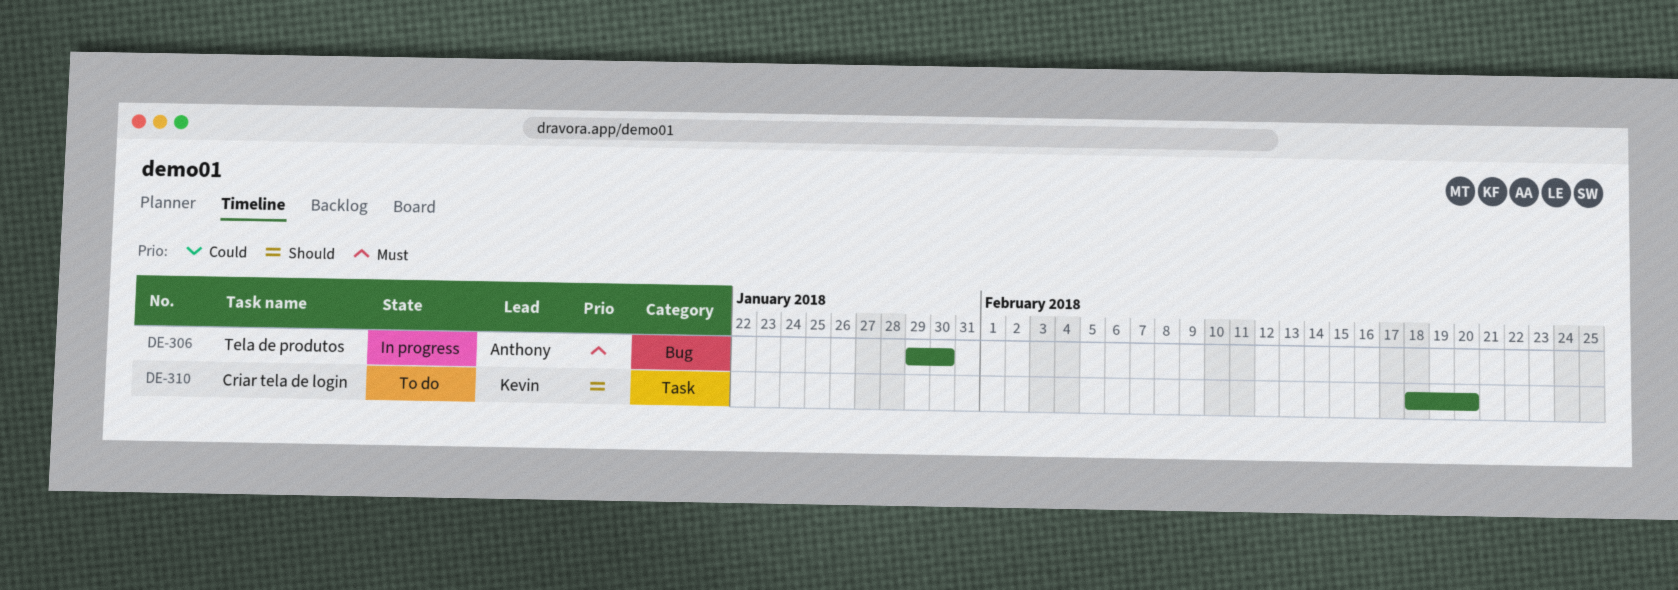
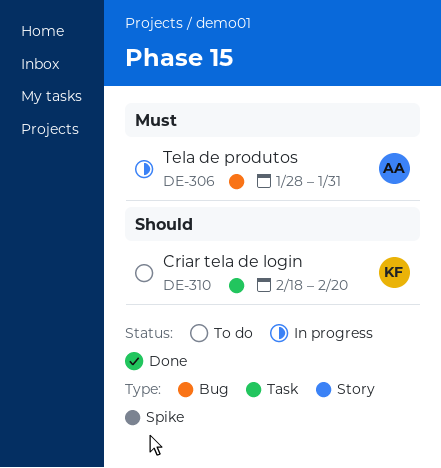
DE-306, start: Jan 29 -> Jan 28
DE-306, due: Jan 30 -> Jan 31

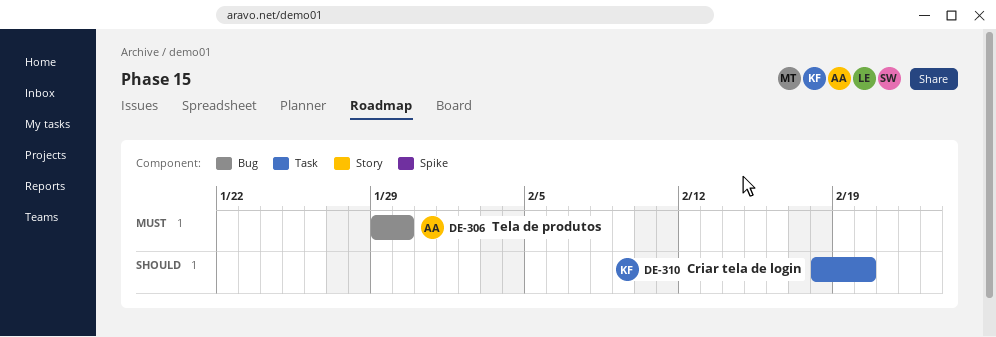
DE-306, start: Jan 28 -> Jan 29
DE-306, due: Jan 31 -> Jan 30

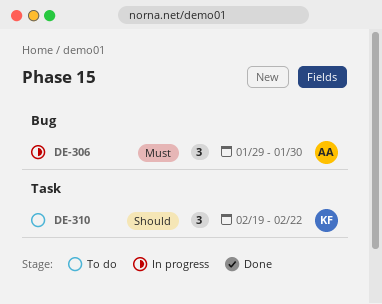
DE-310, start: Feb 18 -> Feb 19
DE-310, due: Feb 20 -> Feb 22

